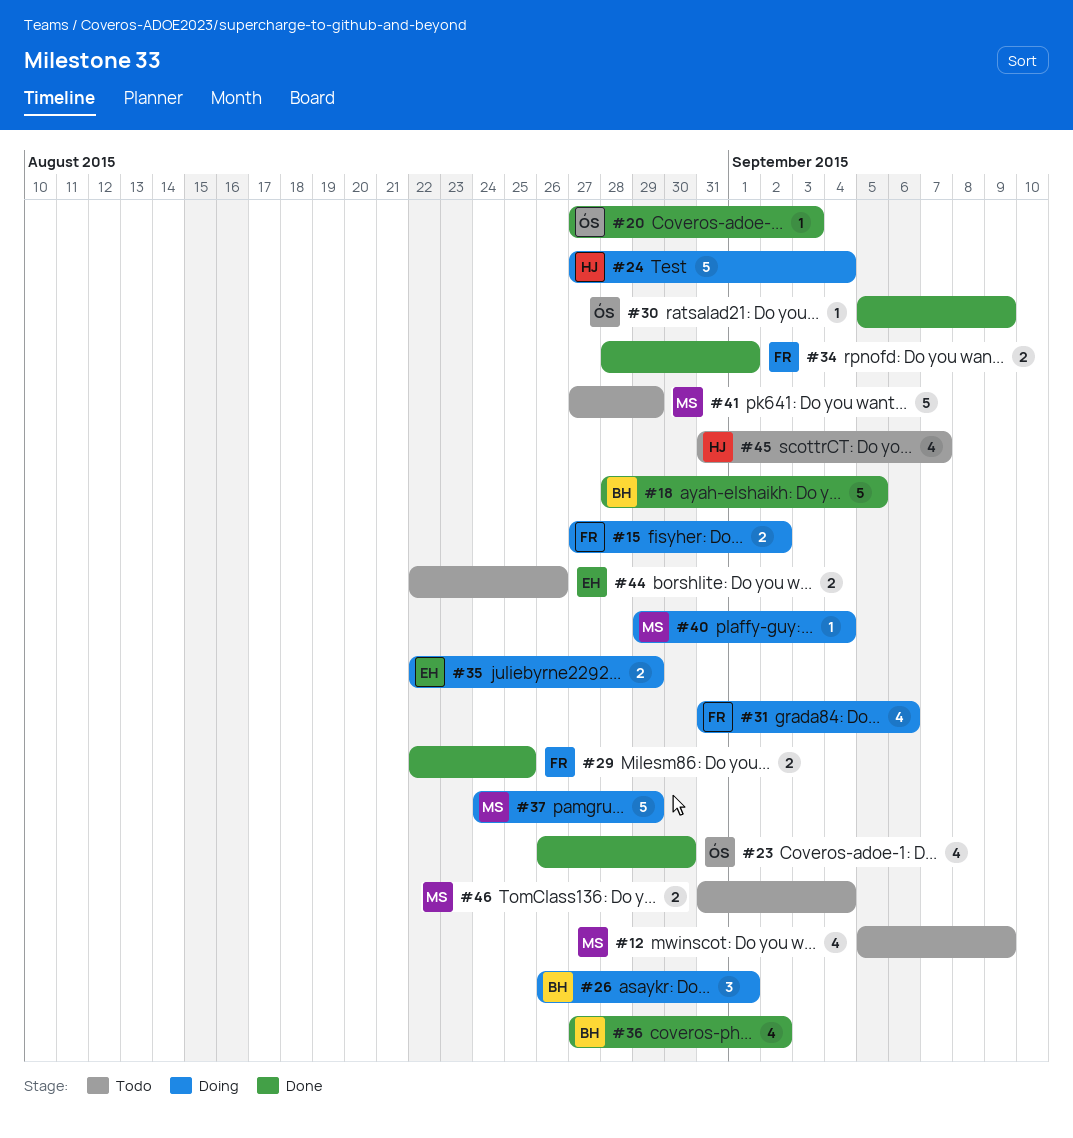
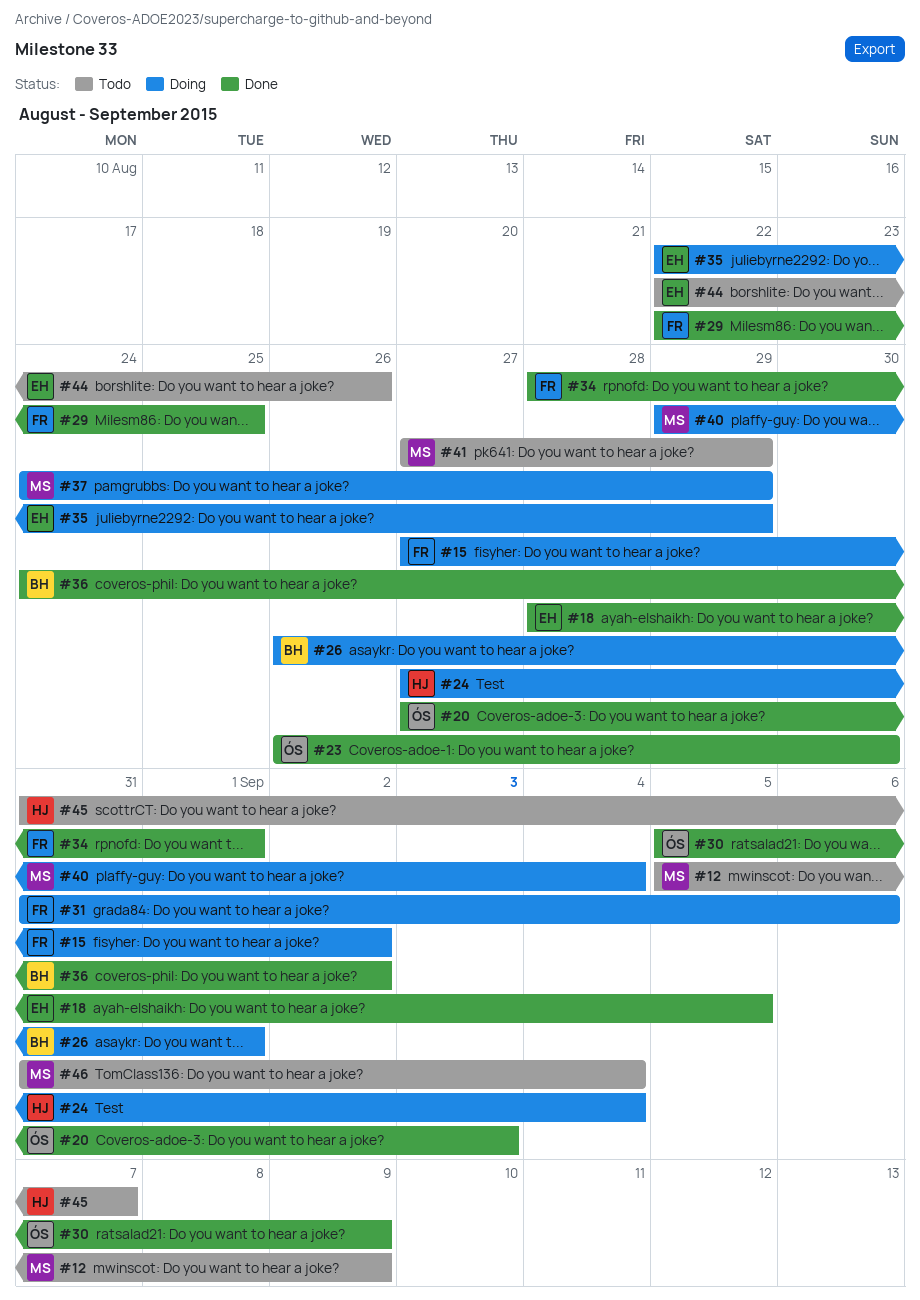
#18, owner: BH -> EH
#36, start: Aug 27 -> Aug 24

